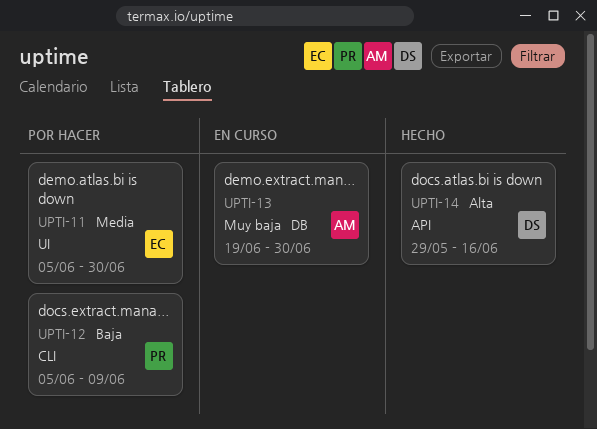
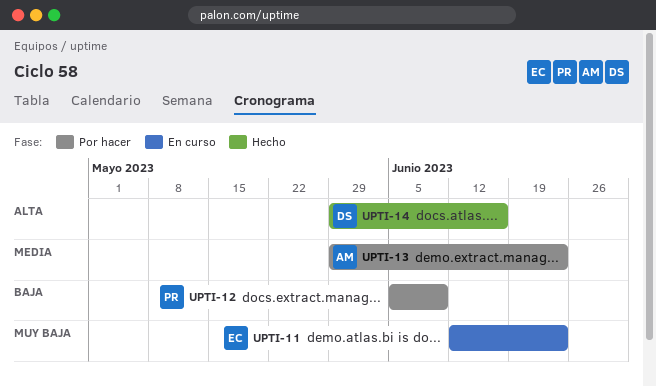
UPTI-11, status: Por hacer -> En curso
UPTI-11, priority: Media -> Muy baja
UPTI-11, start: Jun 5 -> Jun 12
UPTI-11, due: Jun 30 -> Jun 23
UPTI-13, status: En curso -> Por hacer
UPTI-13, priority: Muy baja -> Media
UPTI-13, start: Jun 19 -> May 29
UPTI-13, due: Jun 30 -> Jun 23

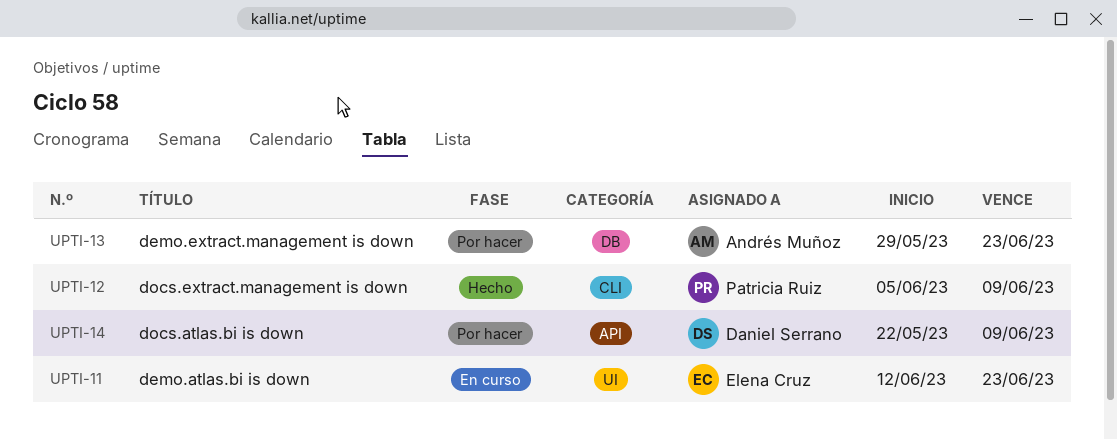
UPTI-12, status: Por hacer -> Hecho
UPTI-14, status: Hecho -> Por hacer
UPTI-14, start: May 29 -> May 22
UPTI-14, due: Jun 16 -> Jun 9

